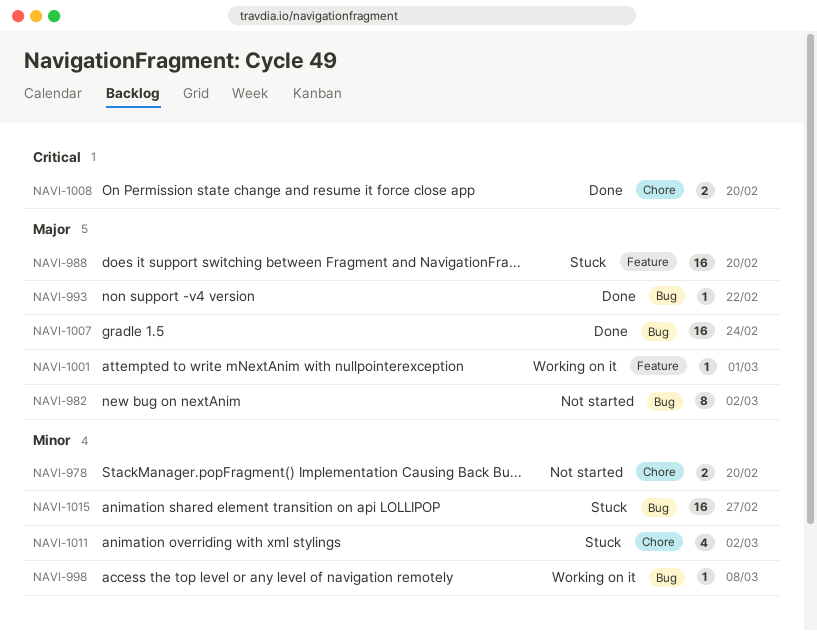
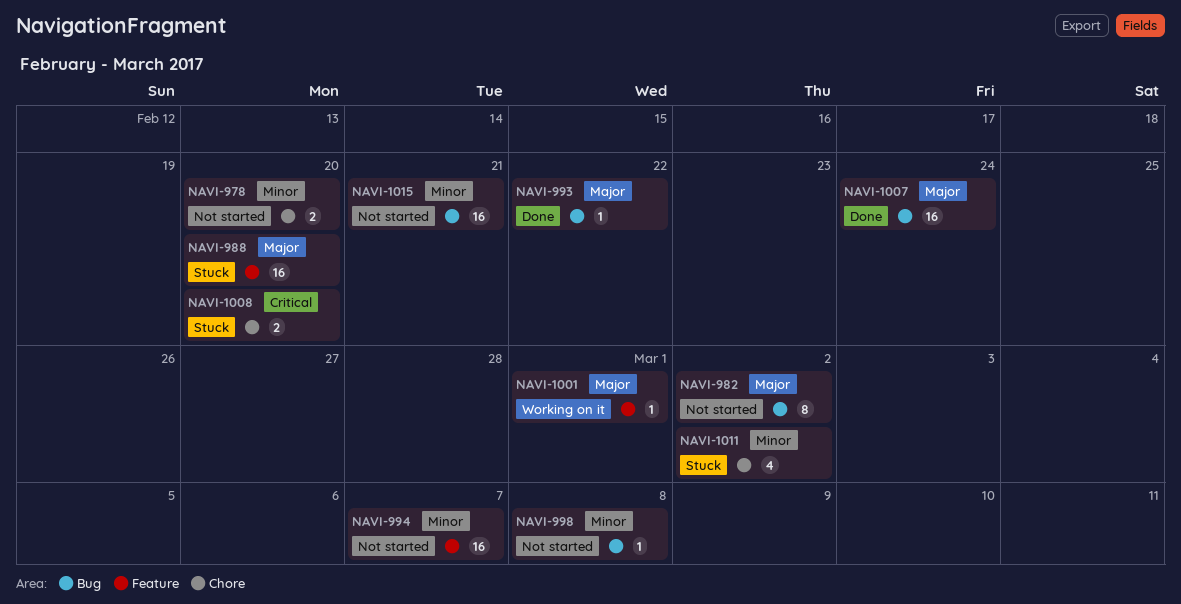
NAVI-994: none -> present
NAVI-998, status: Working on it -> Not started
NAVI-1008, status: Done -> Stuck
NAVI-1015, status: Stuck -> Not started
NAVI-1015, due: Feb 27 -> Feb 21

